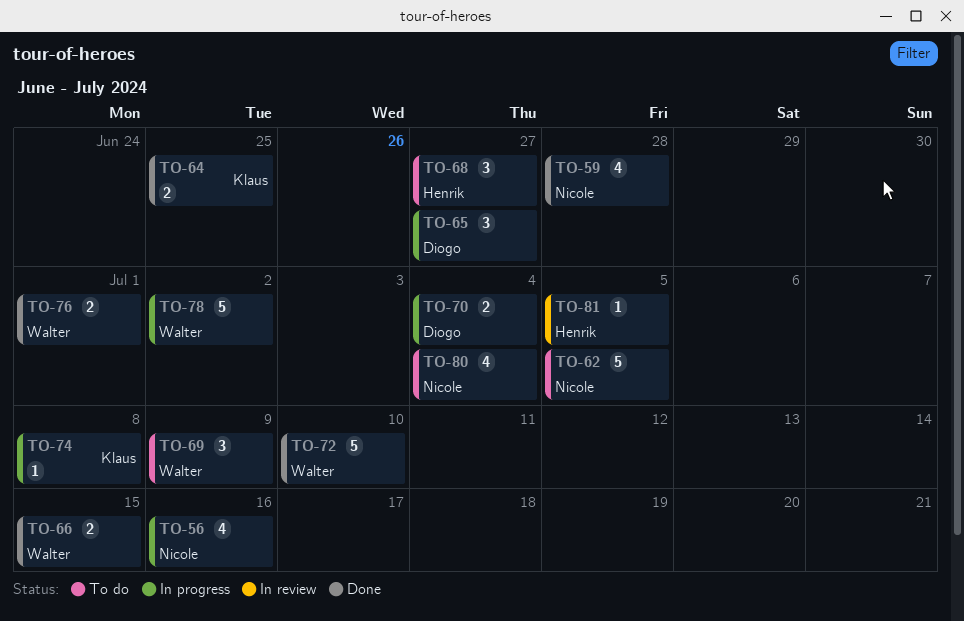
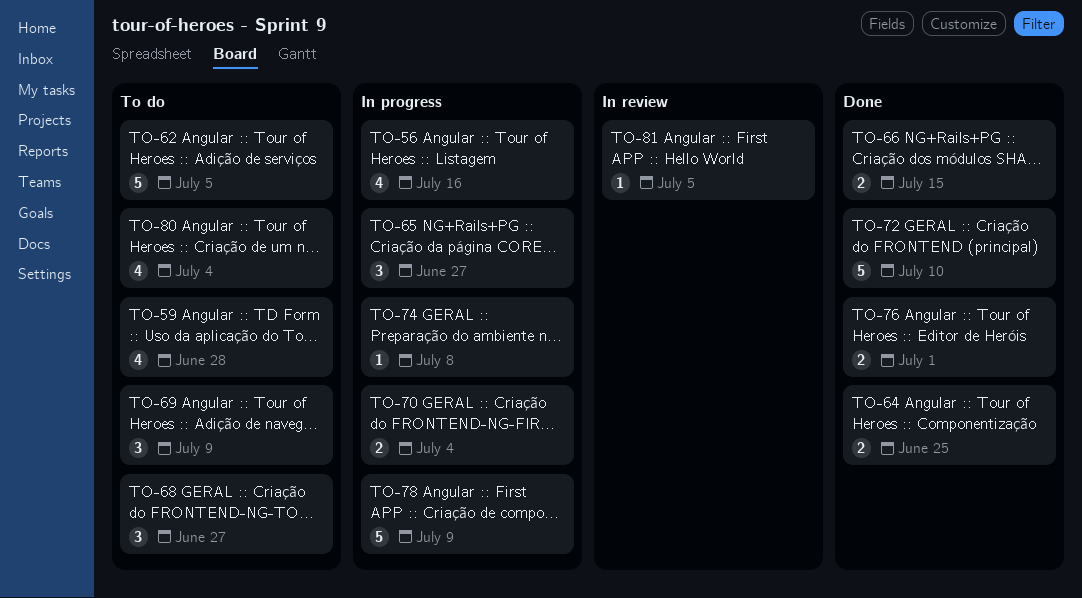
TO-59, status: Done -> To do
TO-78, due: Jul 2 -> Jul 9

